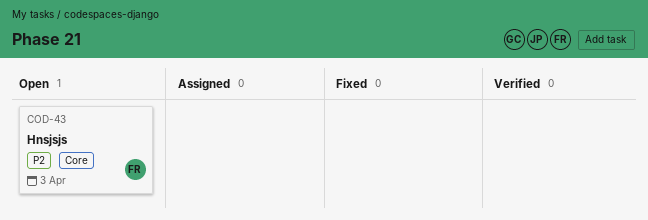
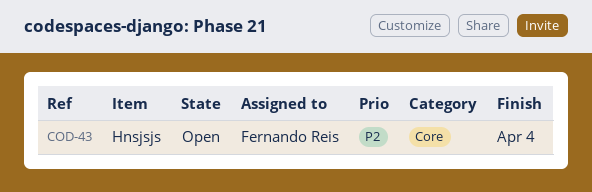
COD-43, due: Apr 3 -> Apr 4

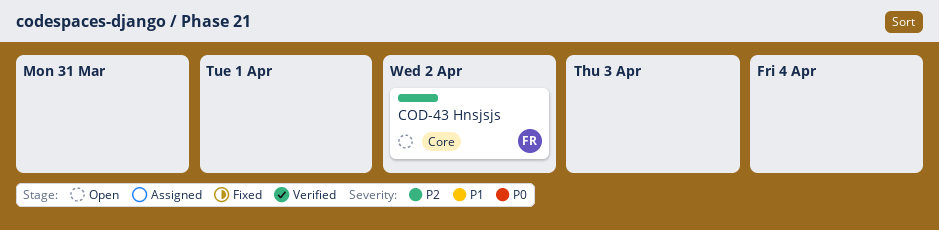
COD-43, due: Apr 4 -> Apr 2

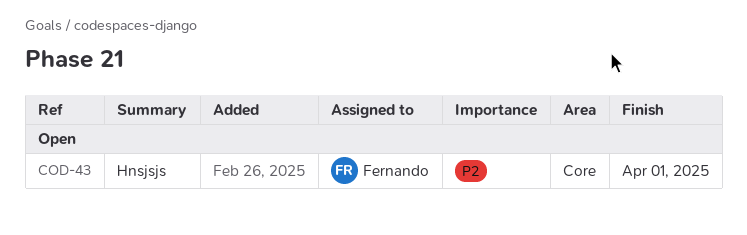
COD-43, due: Apr 2 -> Apr 1

